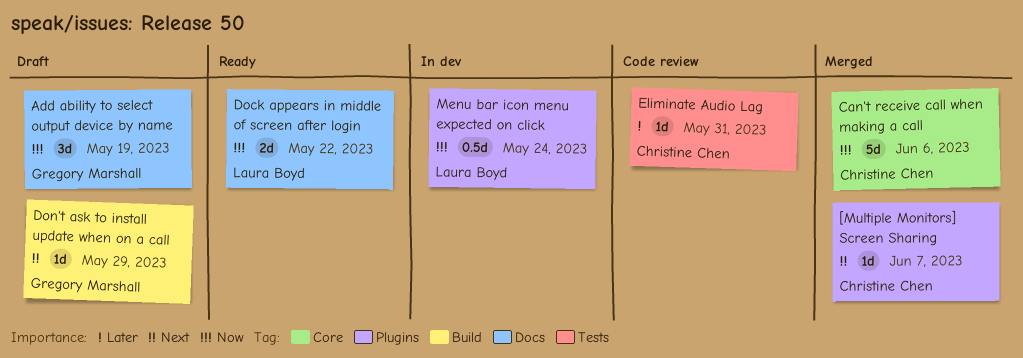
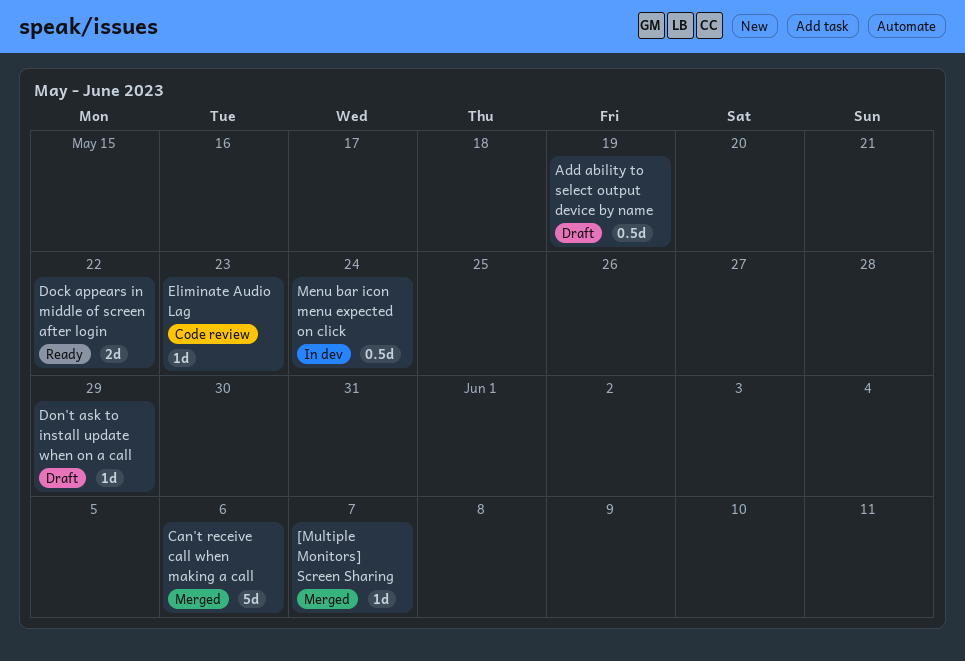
Add ability to select output device by name, estimate: 3d -> 0.5d
Eliminate Audio Lag, due: May 31 -> May 23

